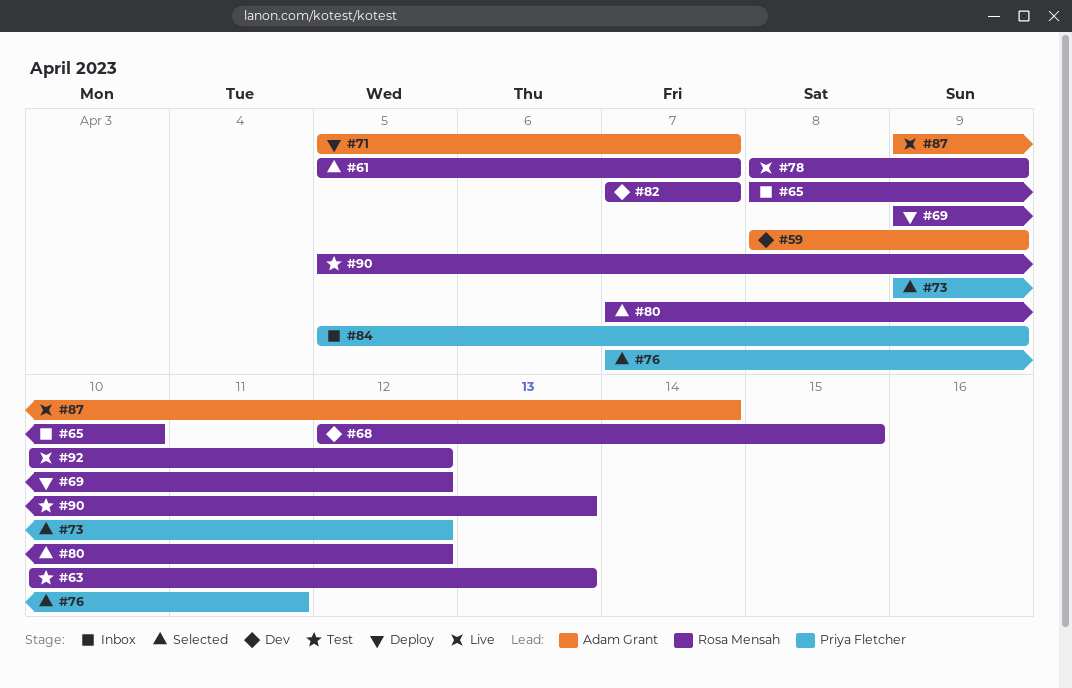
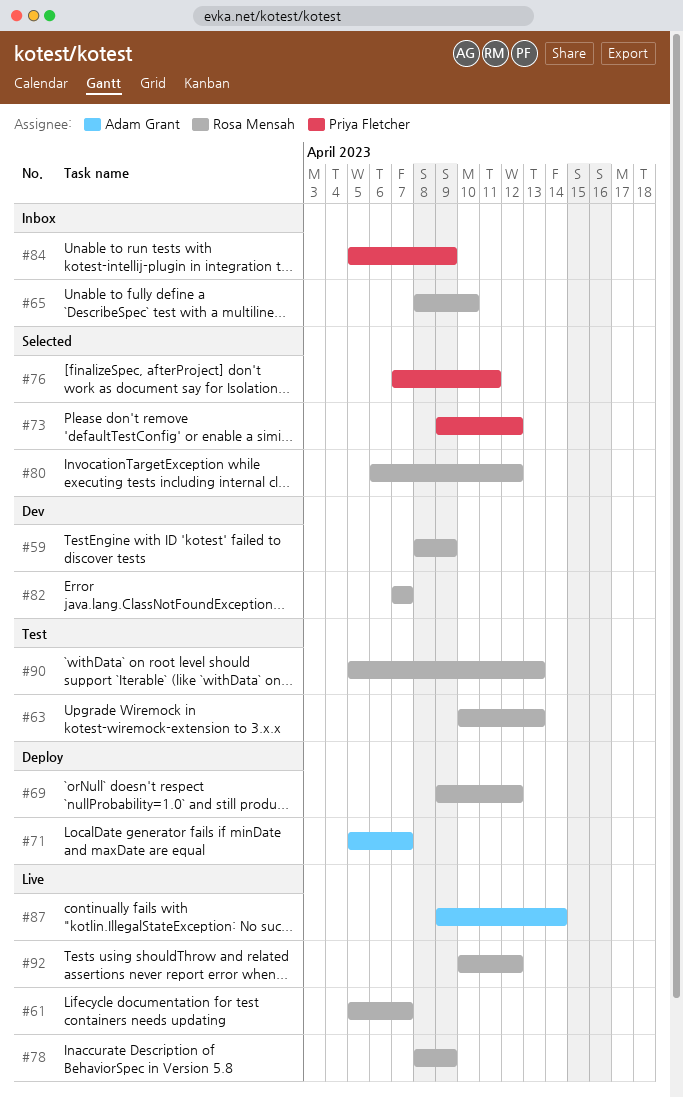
#59, owner: Adam Grant -> Rosa Mensah
#61, status: Selected -> Live
#68: present -> none
#80, start: Apr 7 -> Apr 6

